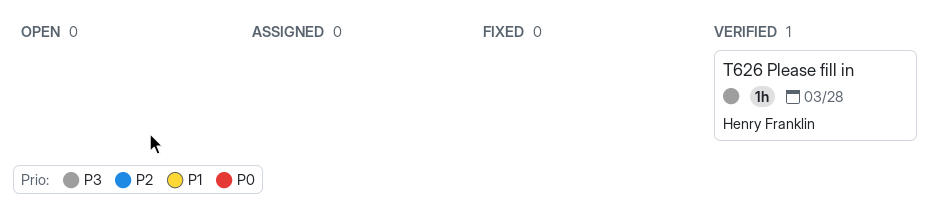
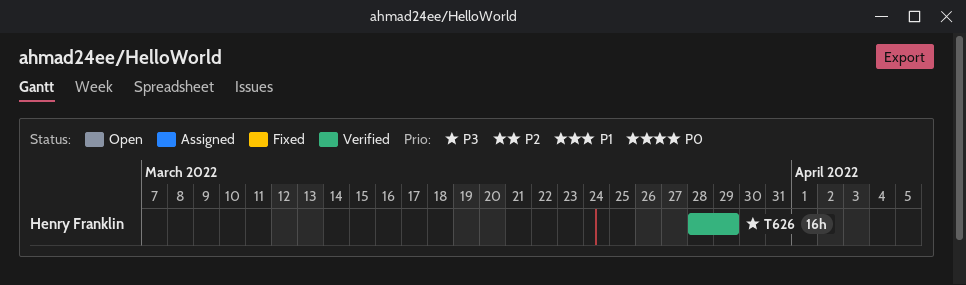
T626, estimate: 1h -> 16h
T626, due: Mar 28 -> Mar 29

